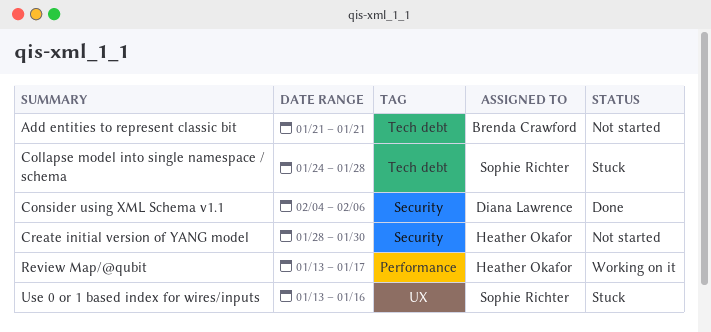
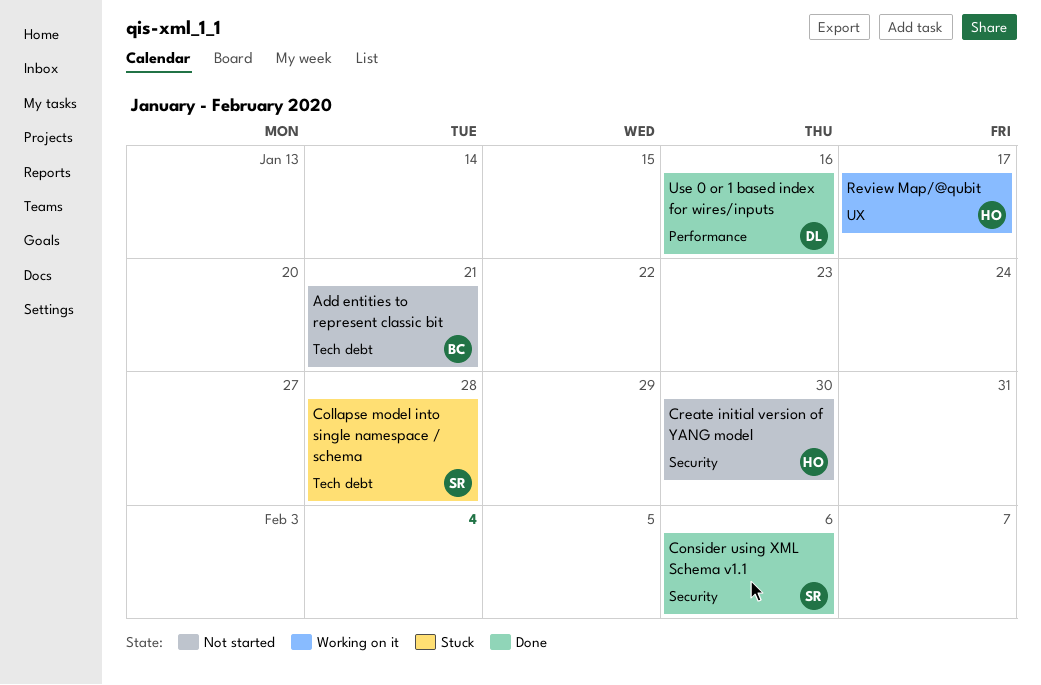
Consider using XML Schema v1.1, owner: Diana Lawrence -> Sophie Richter
Review Map/@qubit, label: Performance -> UX
Use 0 or 1 based index for wires/inputs, status: Stuck -> Done
Use 0 or 1 based index for wires/inputs, owner: Sophie Richter -> Diana Lawrence
Use 0 or 1 based index for wires/inputs, label: UX -> Performance

